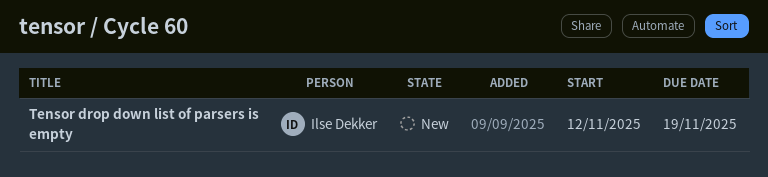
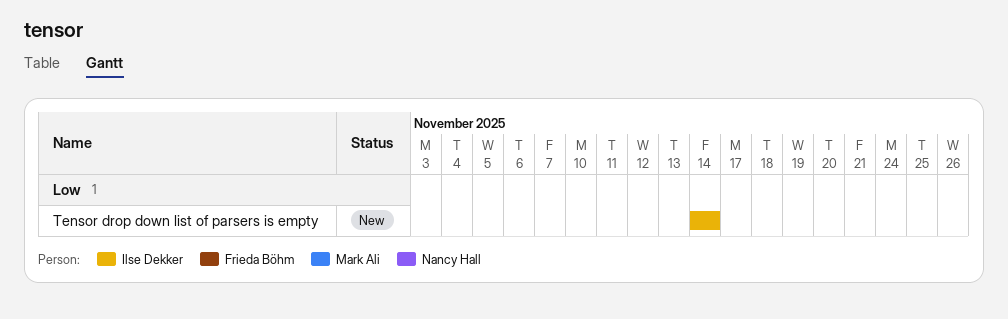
Tensor drop down list of parsers is empty, start: Nov 12 -> Nov 14
Tensor drop down list of parsers is empty, due: Nov 19 -> Nov 14

